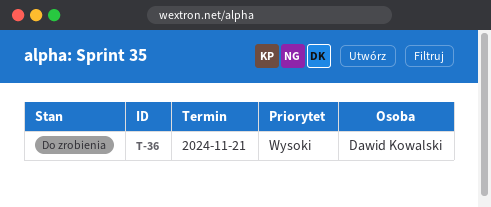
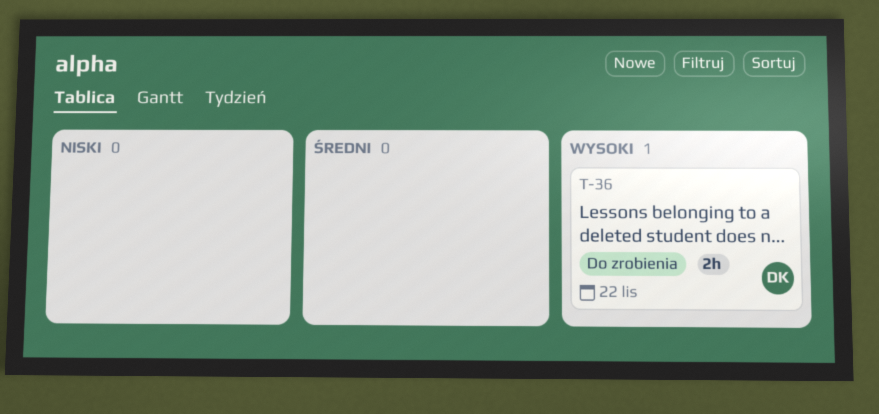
T-36, due: Nov 21 -> Nov 22

